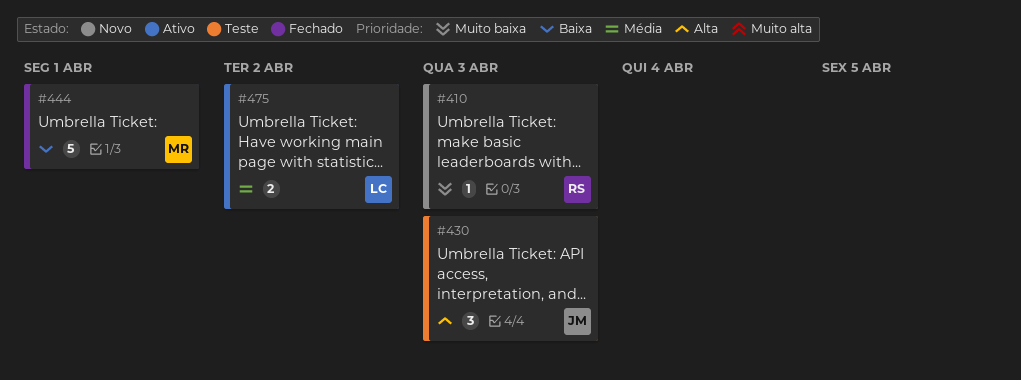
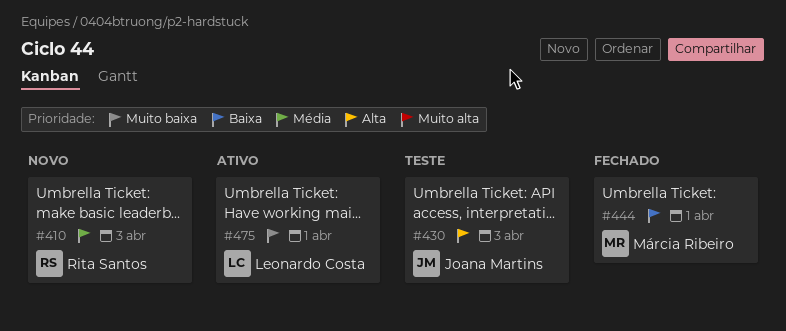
#410, priority: Muito baixa -> Média
#475, priority: Média -> Muito baixa
#475, due: Apr 2 -> Apr 1

